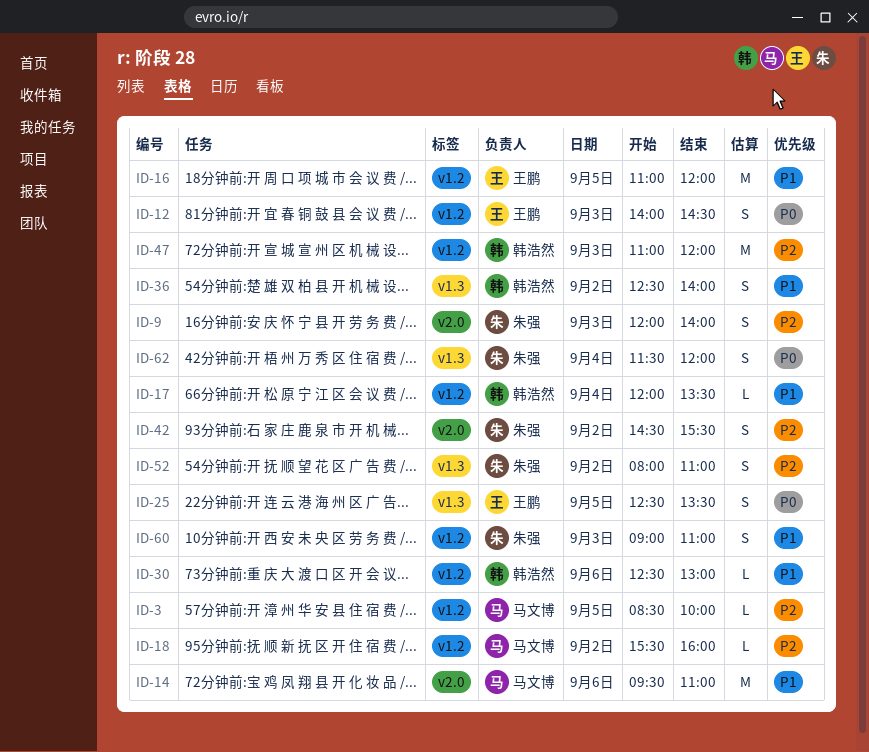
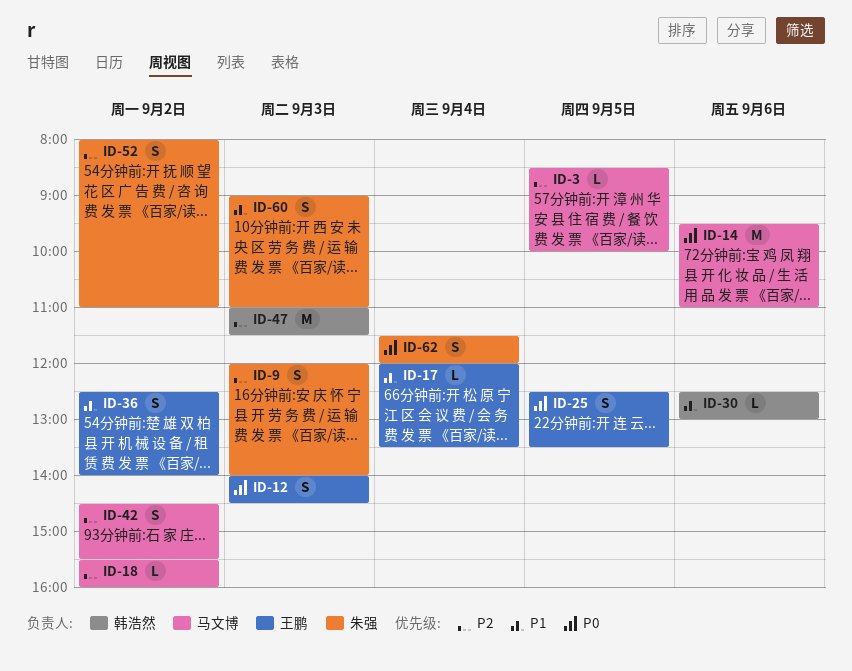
ID-14, priority: P1 -> P0
ID-16: present -> none
ID-17, owner: 韩浩然 -> 王鹏
ID-36, owner: 韩浩然 -> 王鹏
ID-42, owner: 朱强 -> 马文博
ID-47, ends: 12:00 -> 11:30

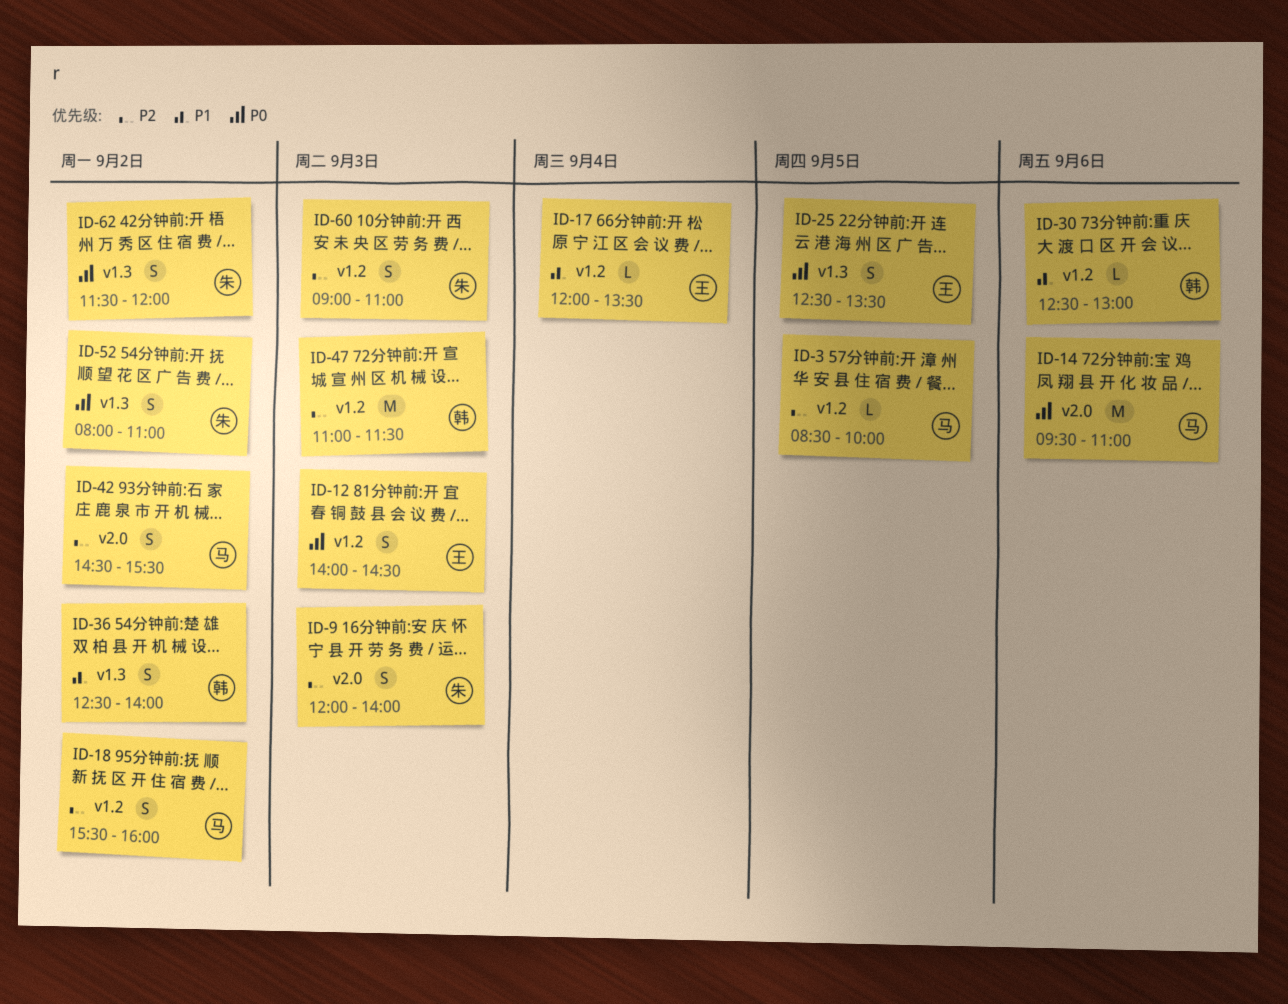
ID-18, estimate: L -> S
ID-36, owner: 王鹏 -> 韩浩然
ID-52, priority: P2 -> P0
ID-60, priority: P1 -> P2
ID-62, day: Sep 4 -> Sep 2

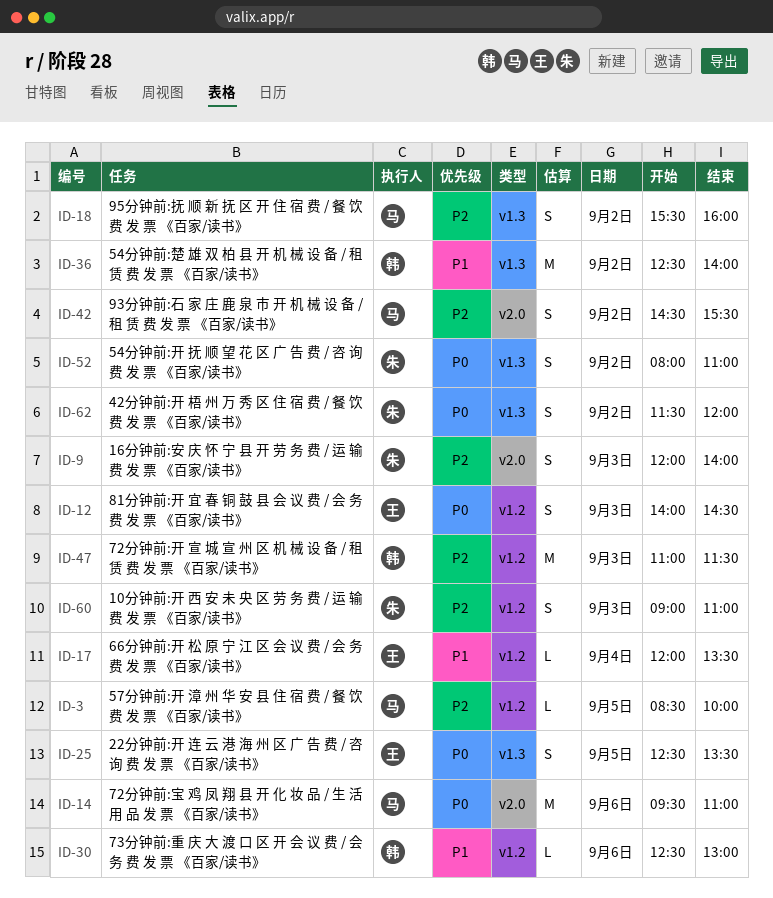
ID-18, label: v1.2 -> v1.3
ID-36, estimate: S -> M

